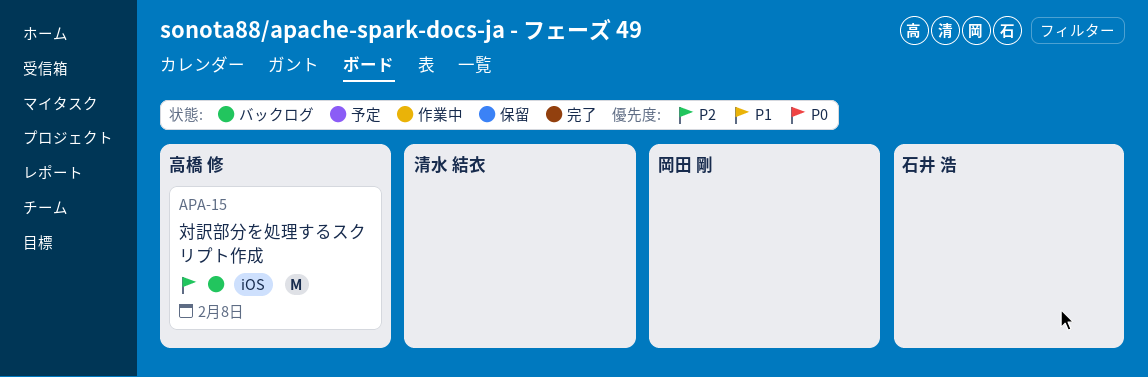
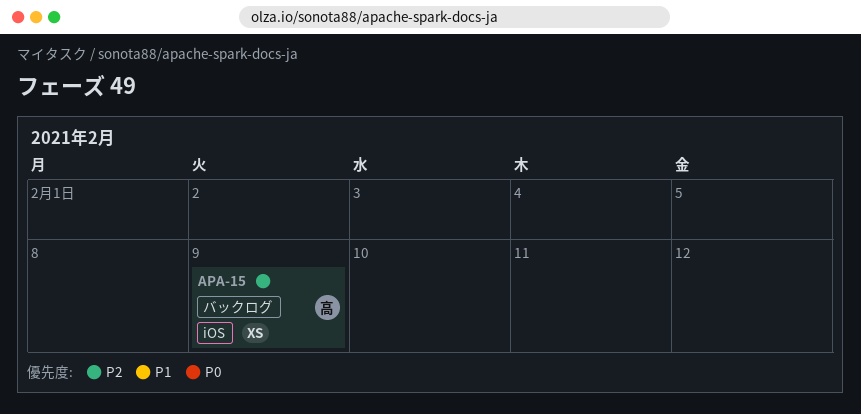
APA-15, estimate: M -> XS
APA-15, due: Feb 8 -> Feb 9

